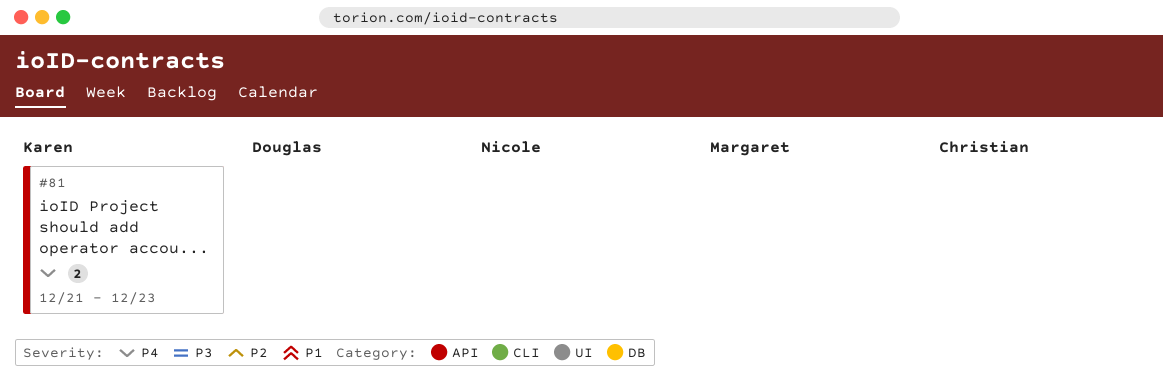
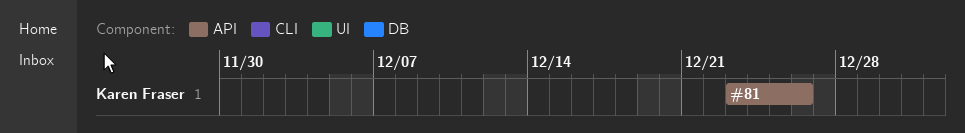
#81, start: Dec 21 -> Dec 23
#81, due: Dec 23 -> Dec 26

